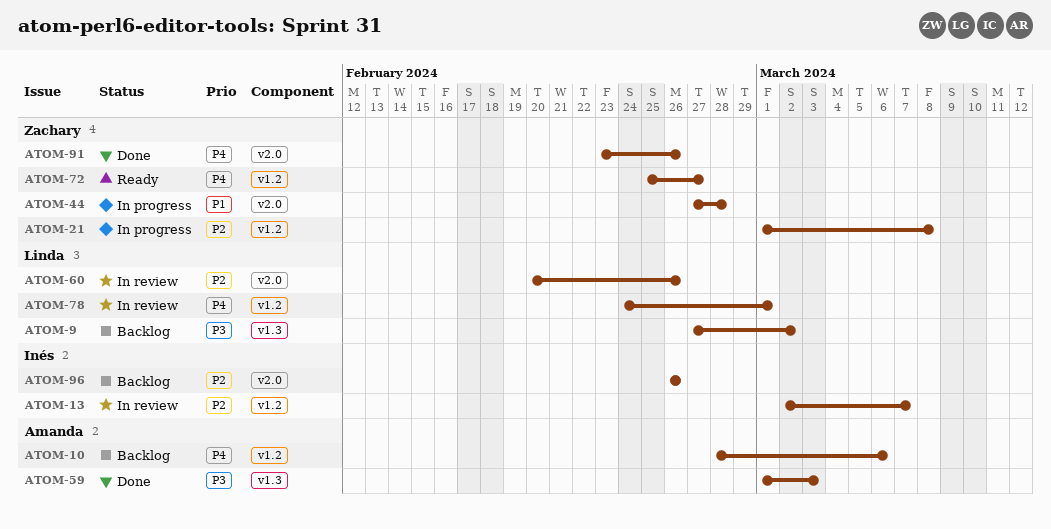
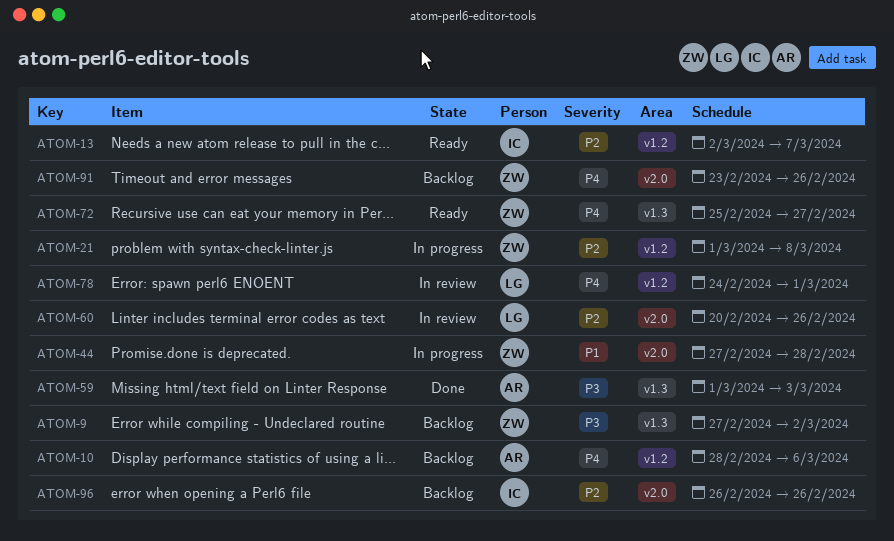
ATOM-9, owner: Linda -> Zachary
ATOM-13, status: In review -> Ready
ATOM-72, label: v1.2 -> v1.3
ATOM-91, status: Done -> Backlog

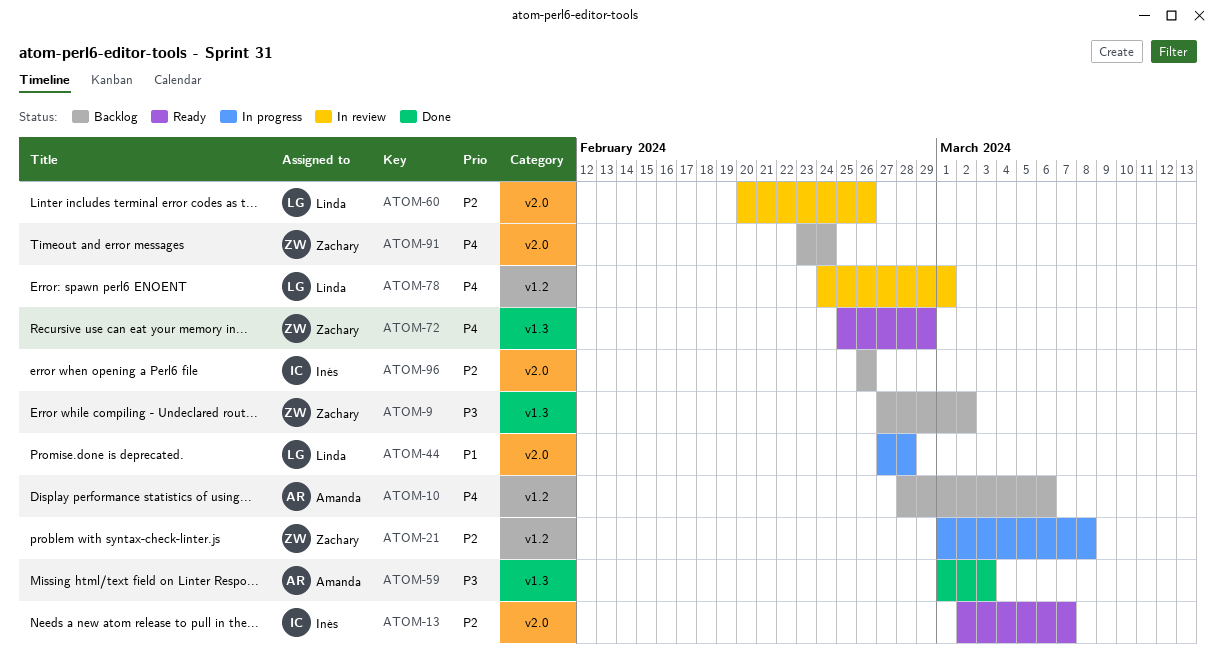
ATOM-13, label: v1.2 -> v2.0
ATOM-44, owner: Zachary -> Linda
ATOM-72, due: Feb 27 -> Feb 29
ATOM-91, due: Feb 26 -> Feb 24

